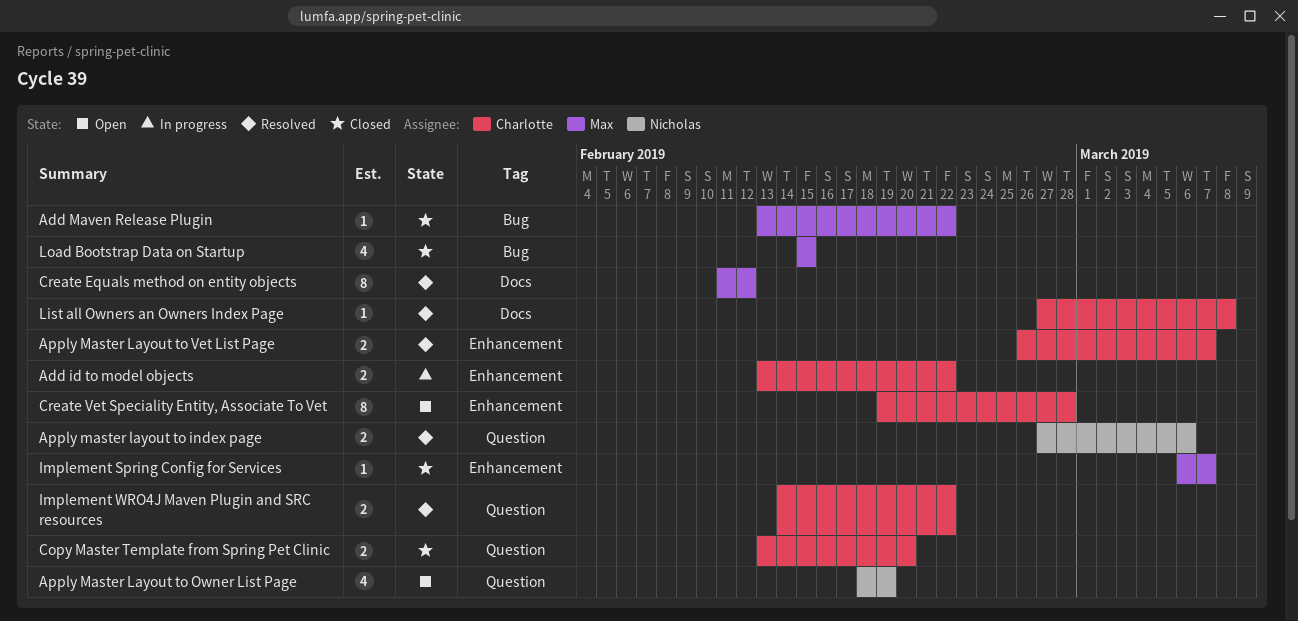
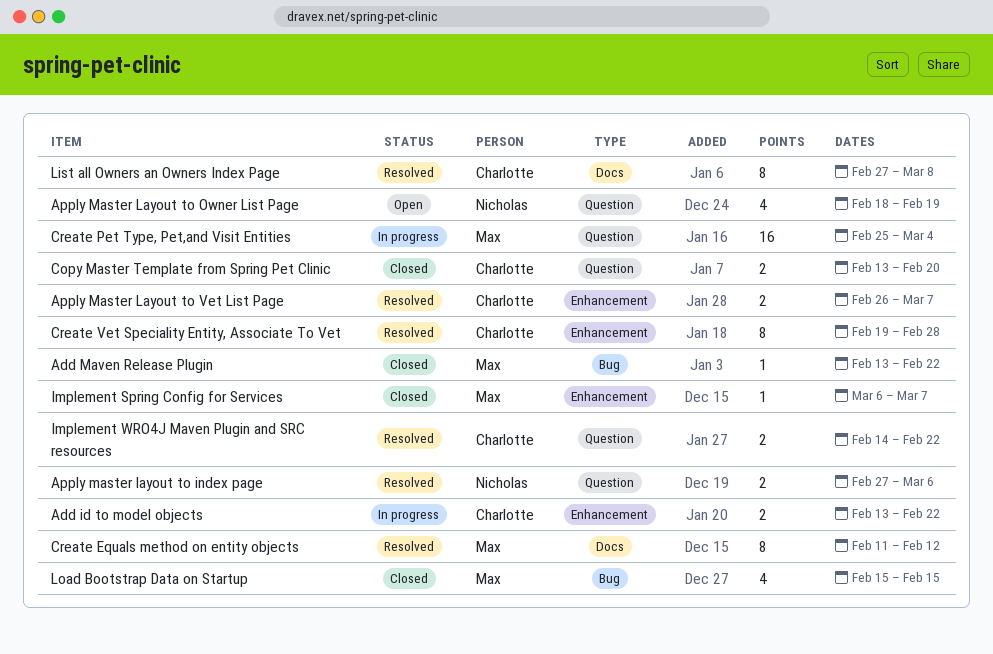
Create Pet Type, Pet,and Visit Entities: none -> present
Create Vet Speciality Entity, Associate To Vet, status: Open -> Resolved
List all Owners an Owners Index Page, estimate: 1 -> 8

